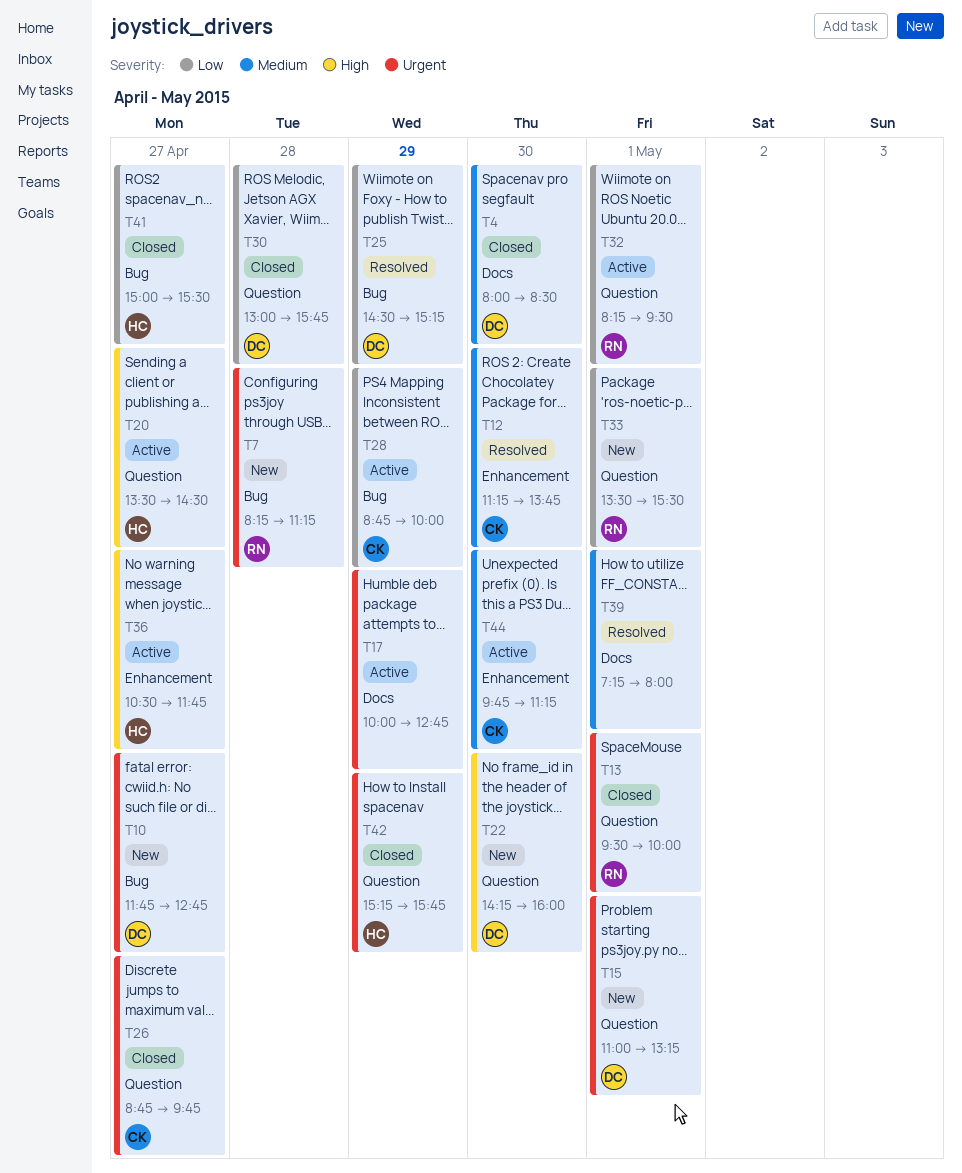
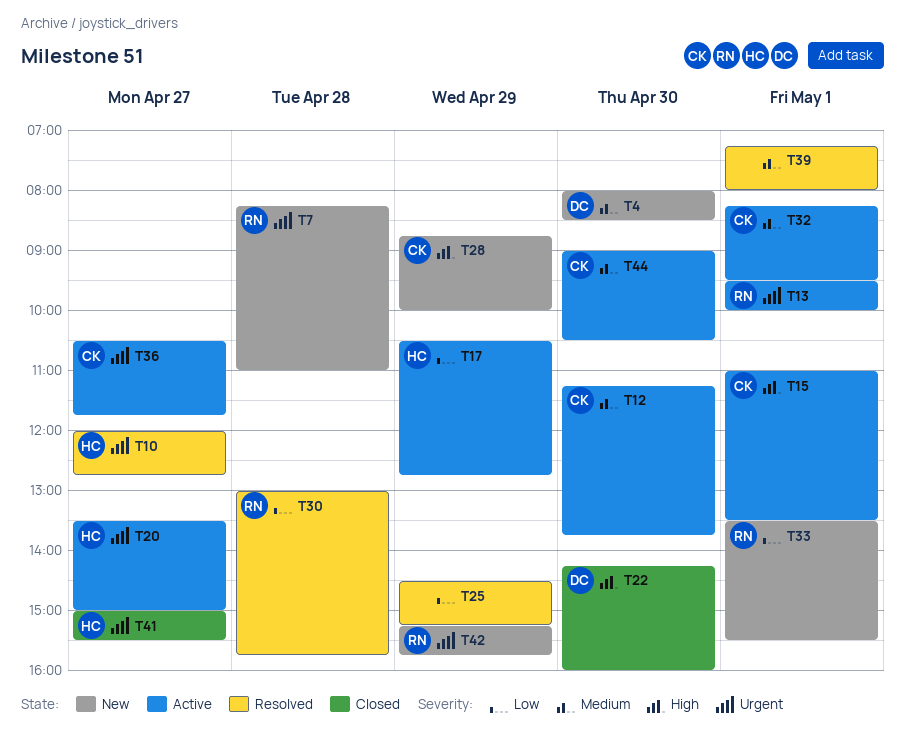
T4, status: Closed -> New
T7, ends: 11:15 -> 11:00
T10, status: New -> Resolved
T10, owner: DC -> HC
T10, begins: 11:45 -> 12:00
T12, status: Resolved -> Active
T13, status: Closed -> Active
T15, status: New -> Active
T15, owner: DC -> CK
T15, priority: Urgent -> High
T15, ends: 13:15 -> 13:30
T17, owner: none -> HC
T17, priority: Urgent -> Low
T17, begins: 10:00 -> 10:30
T20, priority: High -> Urgent
T20, ends: 14:30 -> 15:00
T22, status: New -> Closed
T25, owner: DC -> none
T26: present -> none
T28, status: Active -> New
T28, priority: Low -> High
T30, status: Closed -> Resolved
T30, owner: DC -> RN
T32, owner: RN -> CK
T32, priority: Low -> Medium
T36, owner: HC -> CK
T36, priority: High -> Urgent
T41, priority: Low -> Urgent
T42, status: Closed -> New
T42, owner: HC -> RN
T44, begins: 09:45 -> 09:00
T44, ends: 11:15 -> 10:30

